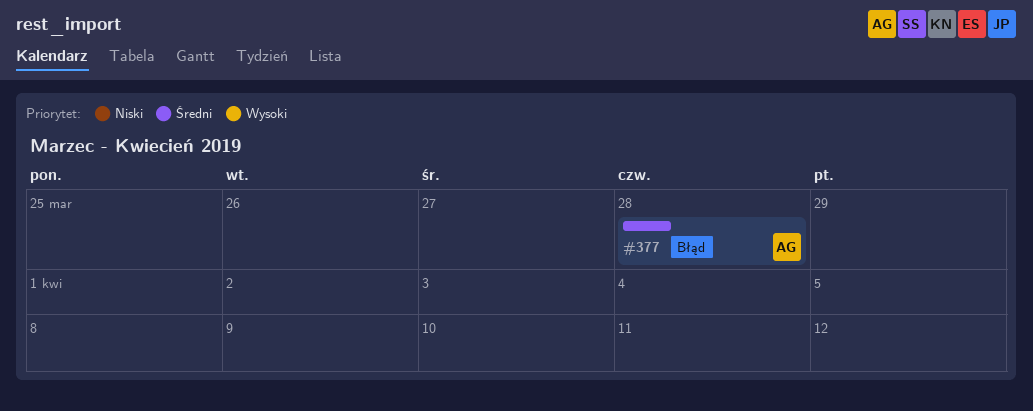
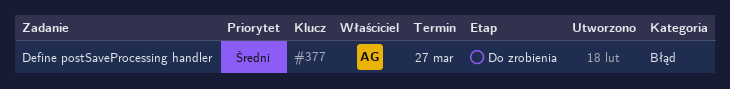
#377, due: Mar 28 -> Mar 27

